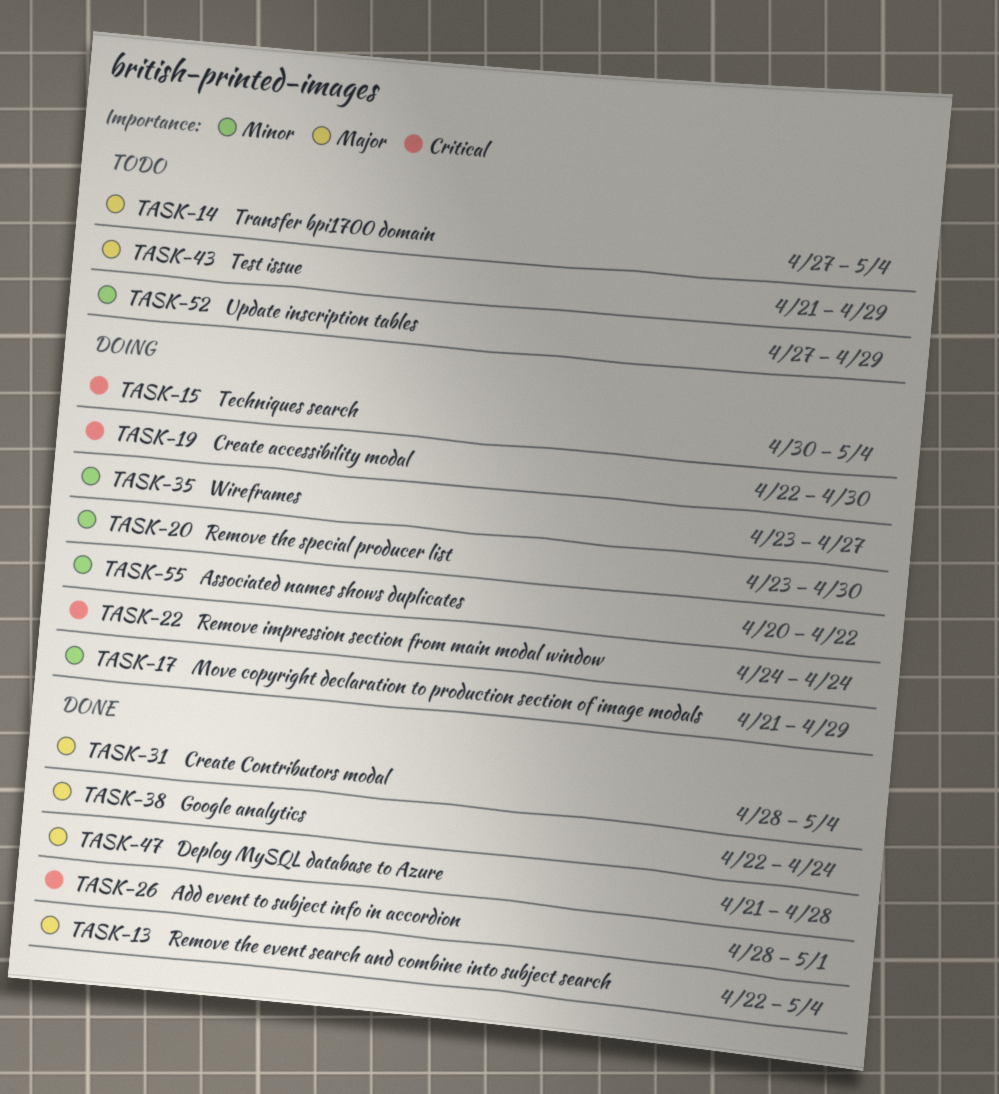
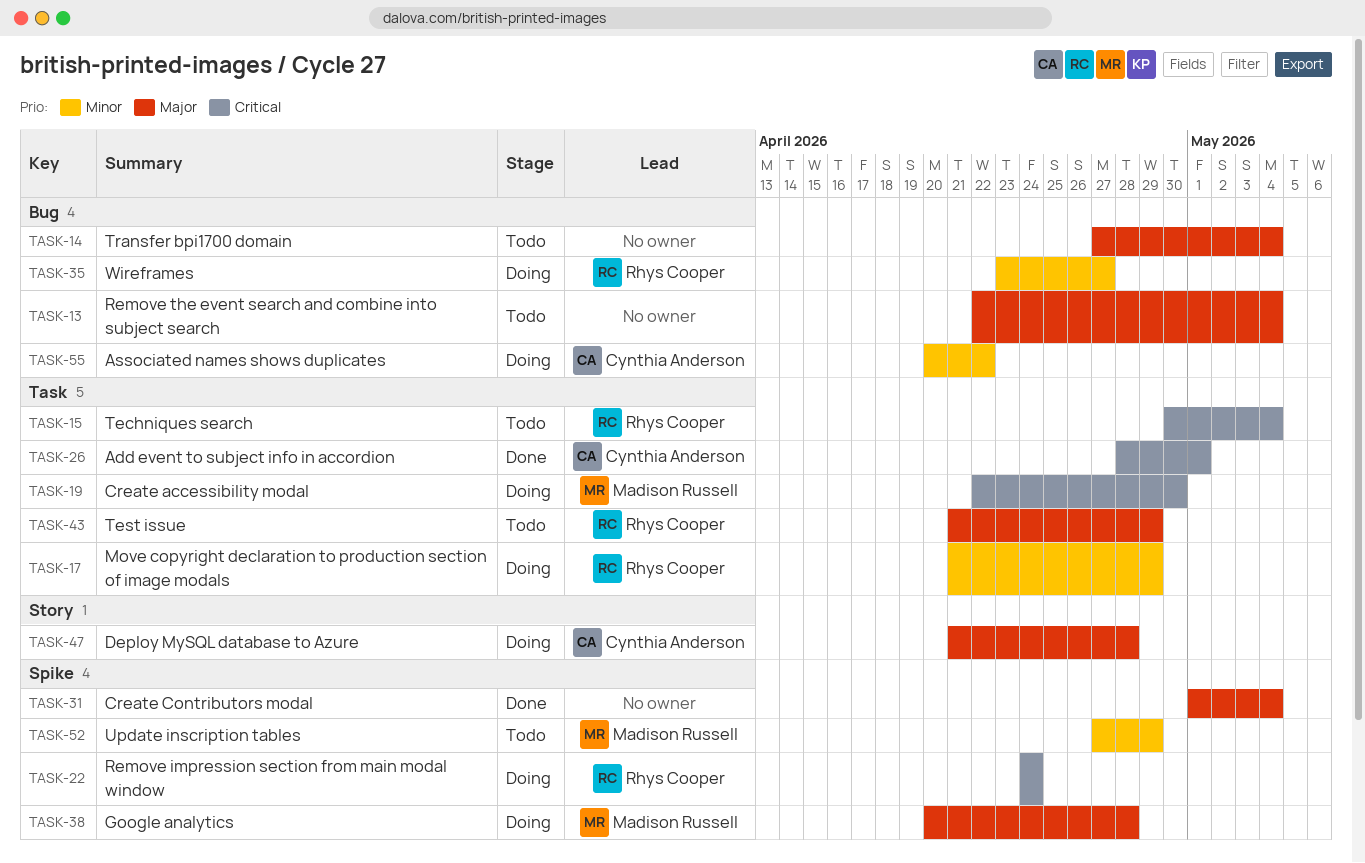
TASK-13, status: Done -> Todo
TASK-15, status: Doing -> Todo
TASK-20: present -> none
TASK-31, start: Apr 28 -> May 1
TASK-38, status: Done -> Doing
TASK-38, start: Apr 22 -> Apr 20
TASK-38, due: Apr 24 -> Apr 28
TASK-47, status: Done -> Doing

